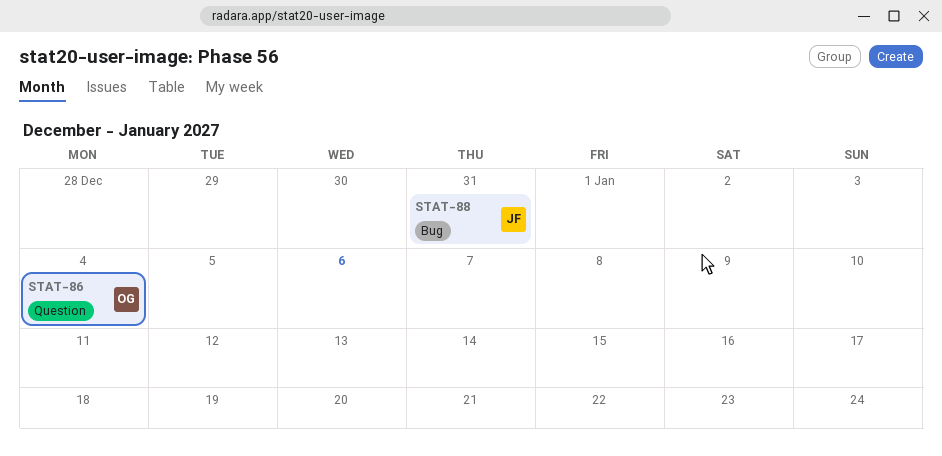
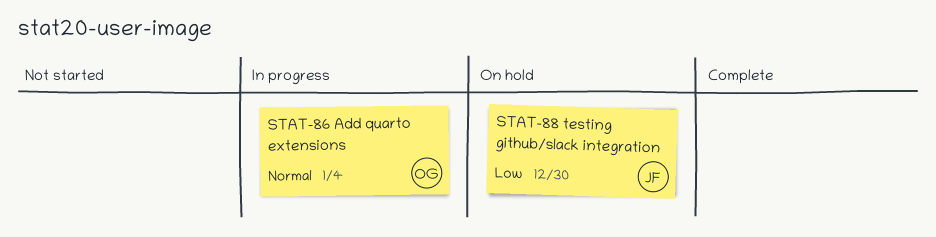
STAT-88, due: Dec 31 -> Dec 30

